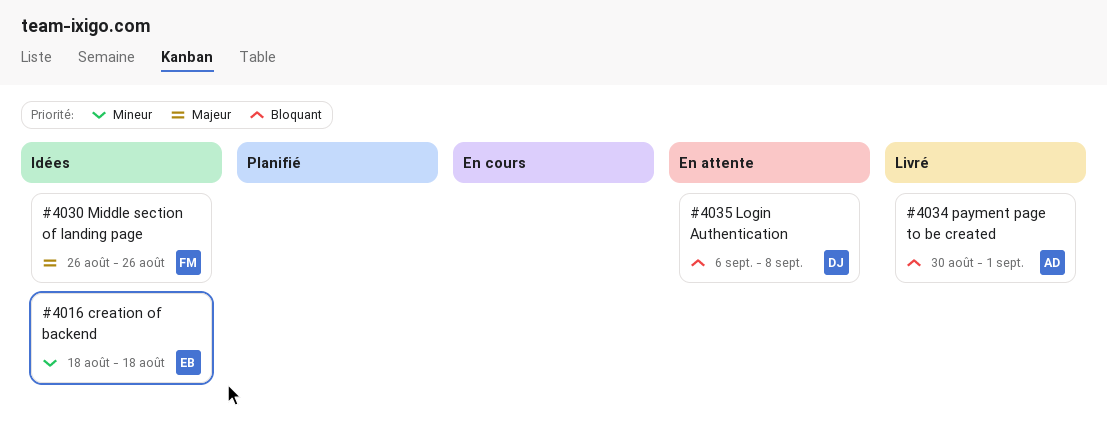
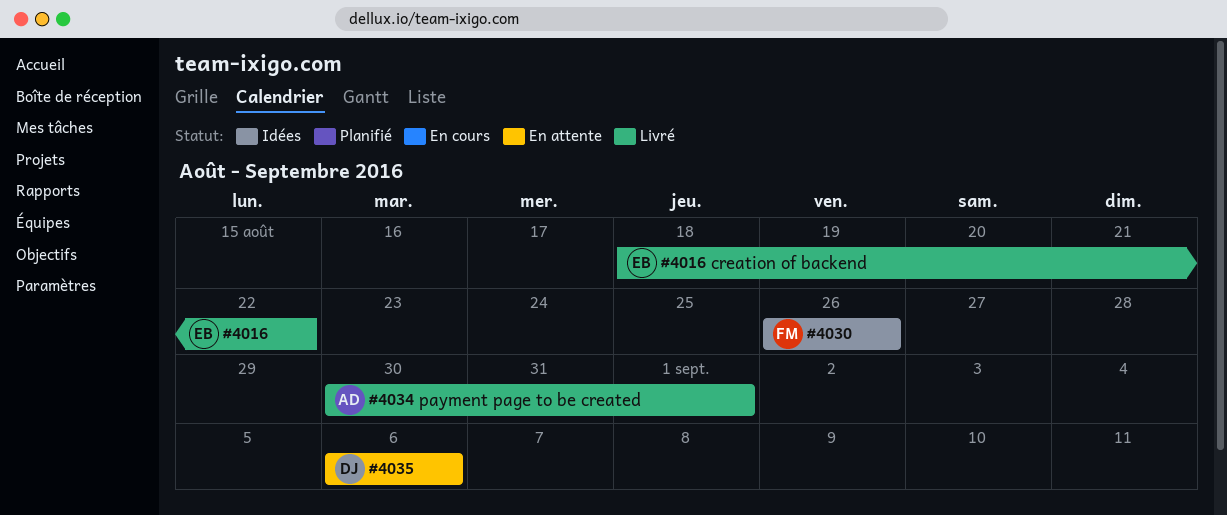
#4016, status: Idées -> Livré
#4016, due: Aug 18 -> Aug 22
#4035, due: Sep 8 -> Sep 6

